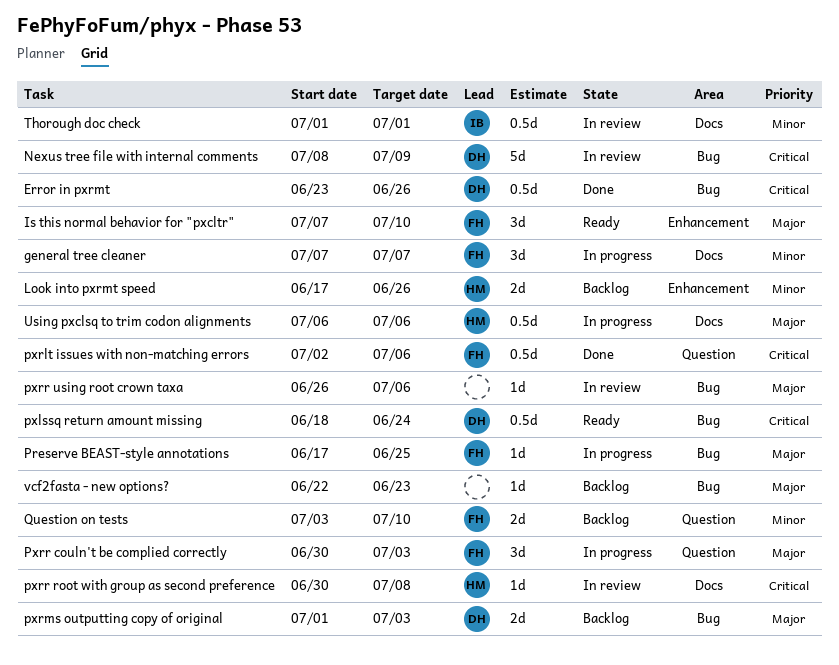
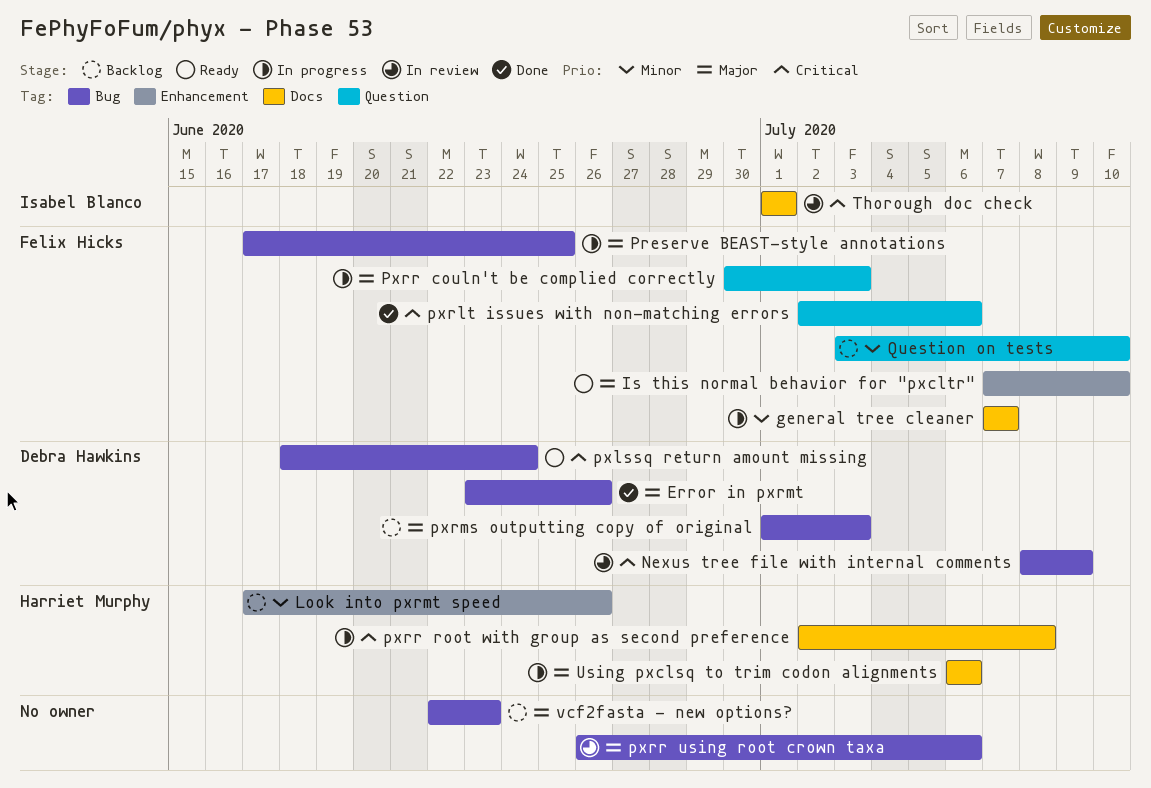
Error in pxrmt, priority: Critical -> Major
pxrr root with group as second preference, status: In review -> In progress
pxrr root with group as second preference, start: Jun 30 -> Jul 2
Thorough doc check, priority: Minor -> Critical

